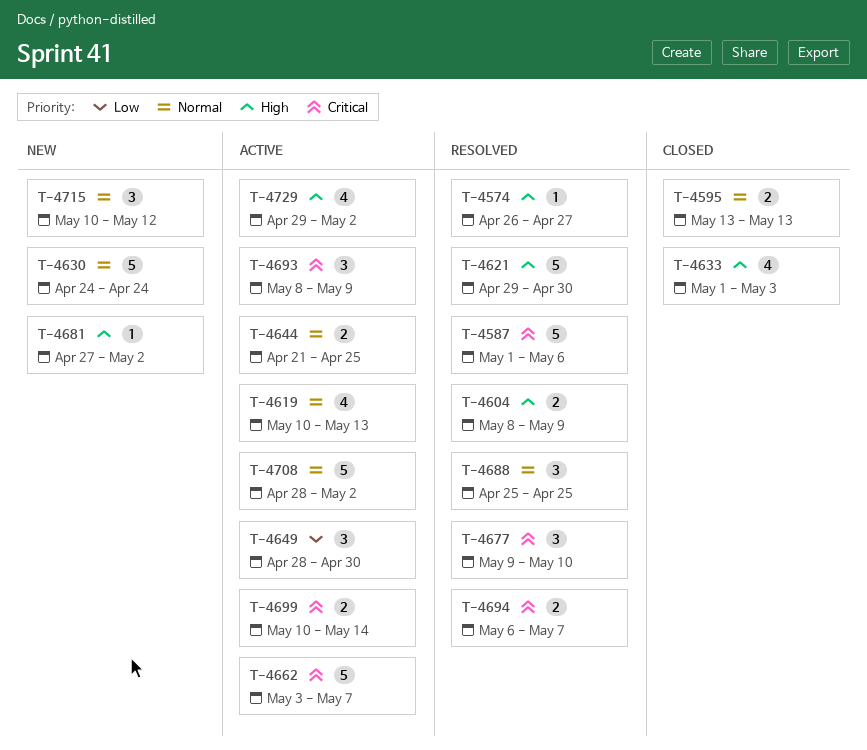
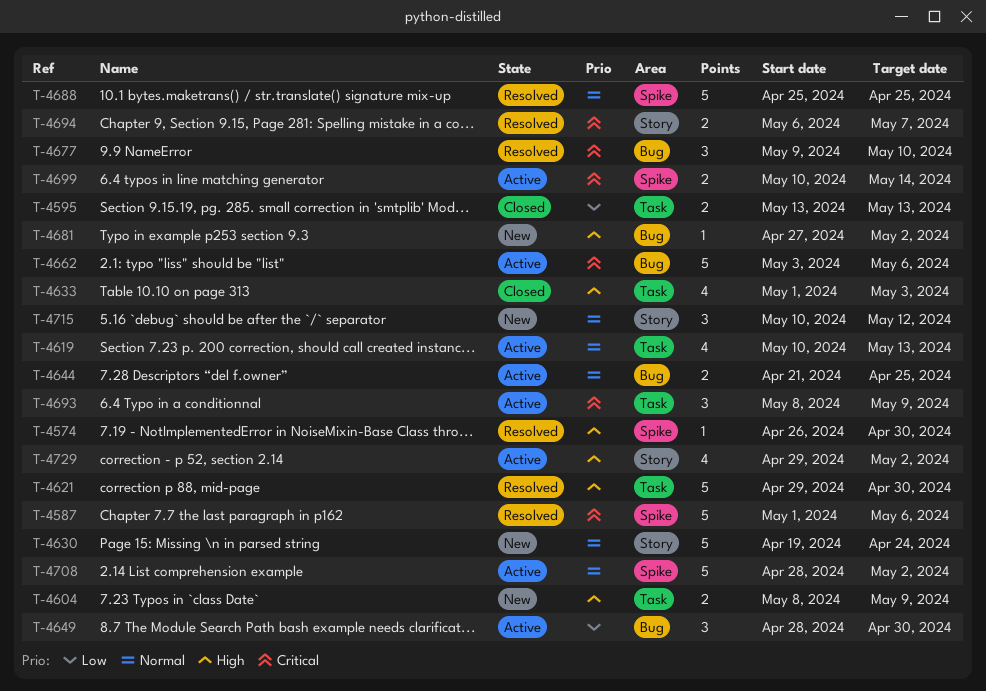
T-4574, due: Apr 27 -> Apr 30
T-4595, priority: Normal -> Low
T-4604, status: Resolved -> New
T-4630, start: Apr 24 -> Apr 19
T-4662, due: May 7 -> May 6
T-4688, estimate: 3 -> 5

